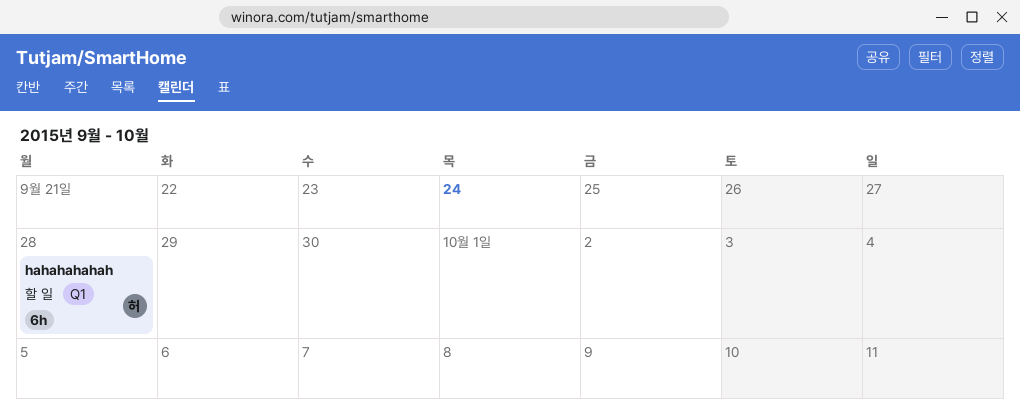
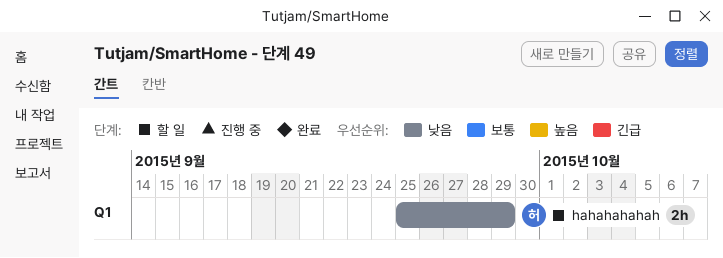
hahahahahah, estimate: 6h -> 2h
hahahahahah, due: Sep 28 -> Sep 29

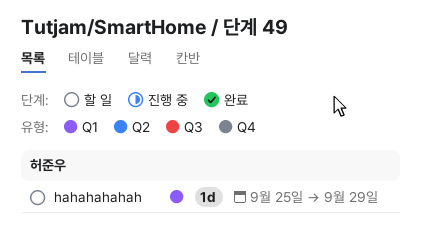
hahahahahah, estimate: 2h -> 1d

